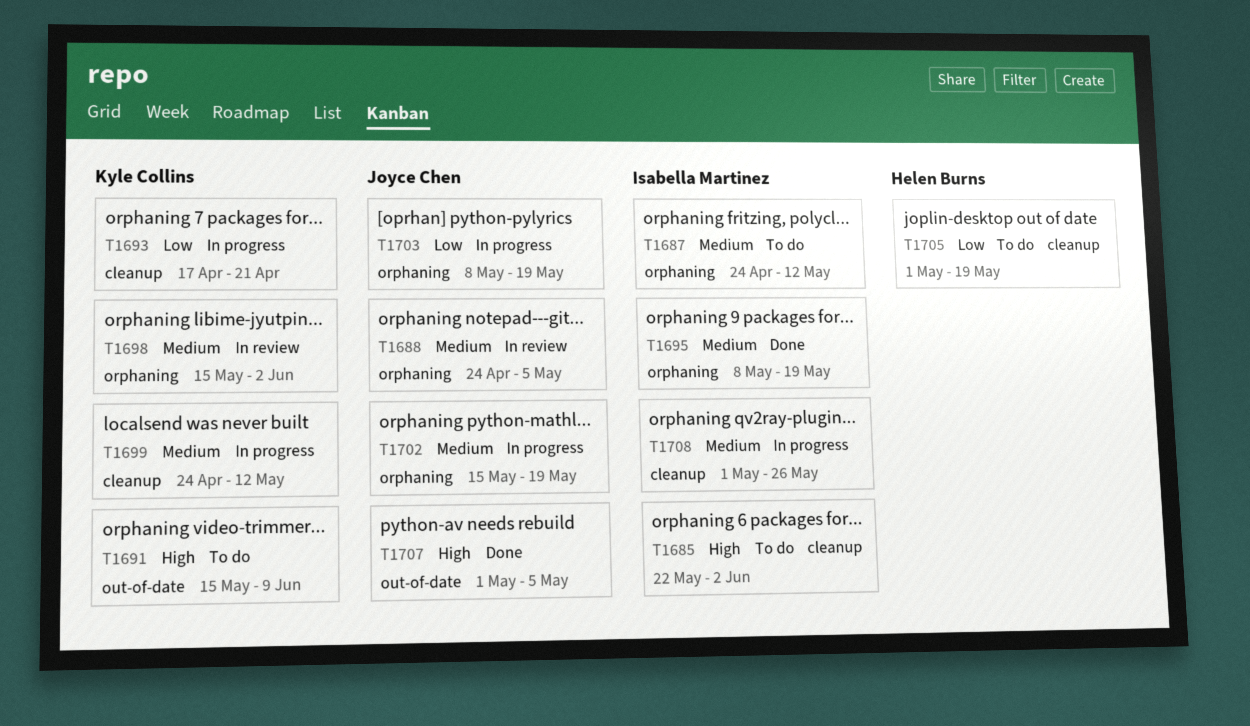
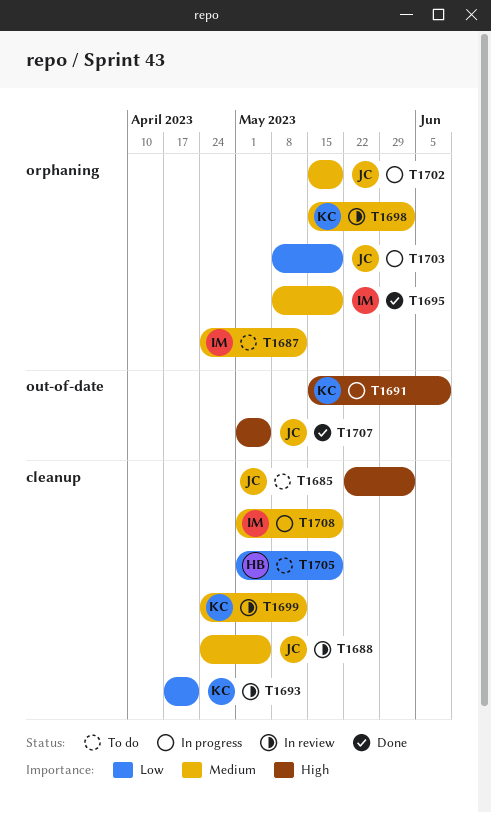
T1685, owner: Isabella Martinez -> Joyce Chen
T1688, label: orphaning -> cleanup
T1691, status: To do -> In progress
T1693, status: In progress -> In review
T1699, status: In progress -> In review
T1708, due: May 26 -> May 19

